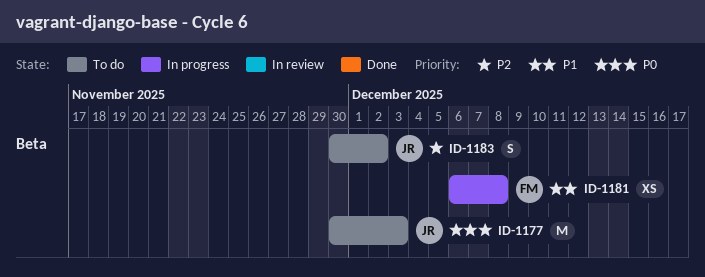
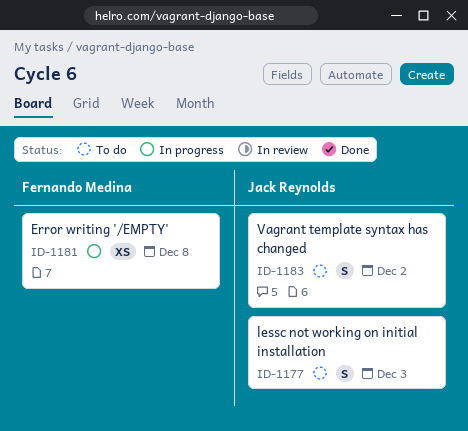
ID-1177, estimate: M -> S

